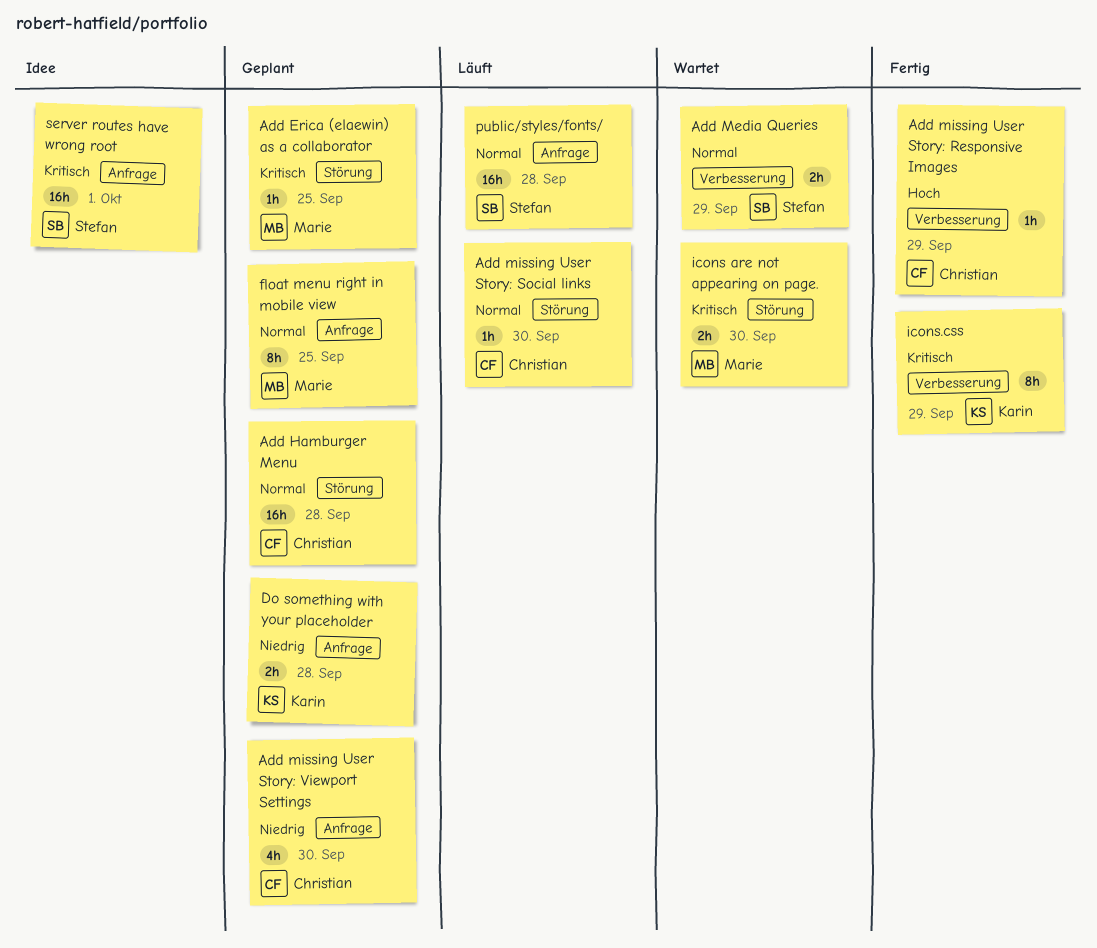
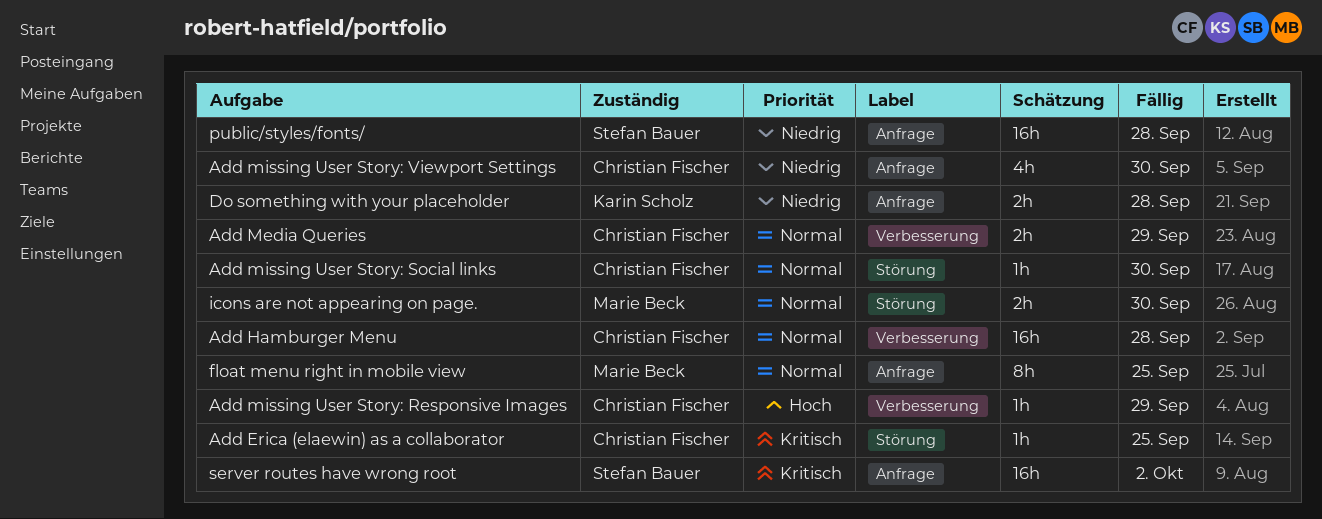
Add Erica (elaewin) as a collaborator, owner: Marie Beck -> Christian Fischer
Add Hamburger Menu, label: Störung -> Verbesserung
Add Media Queries, owner: Stefan Bauer -> Christian Fischer
icons are not appearing on page., priority: Kritisch -> Normal
icons.css: present -> none
public/styles/fonts/, priority: Normal -> Niedrig
server routes have wrong root, due: Oct 1 -> Oct 2

